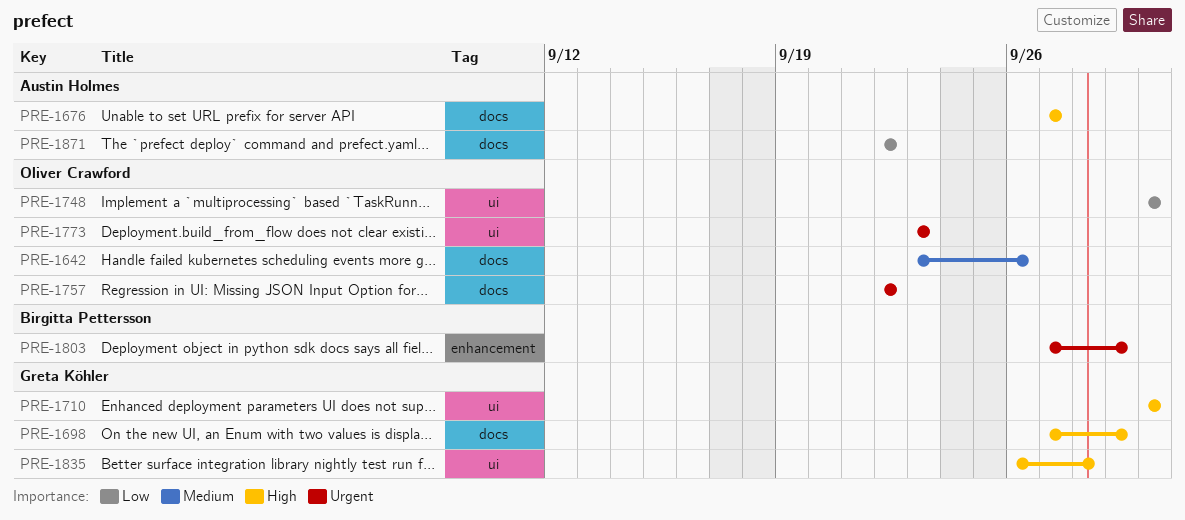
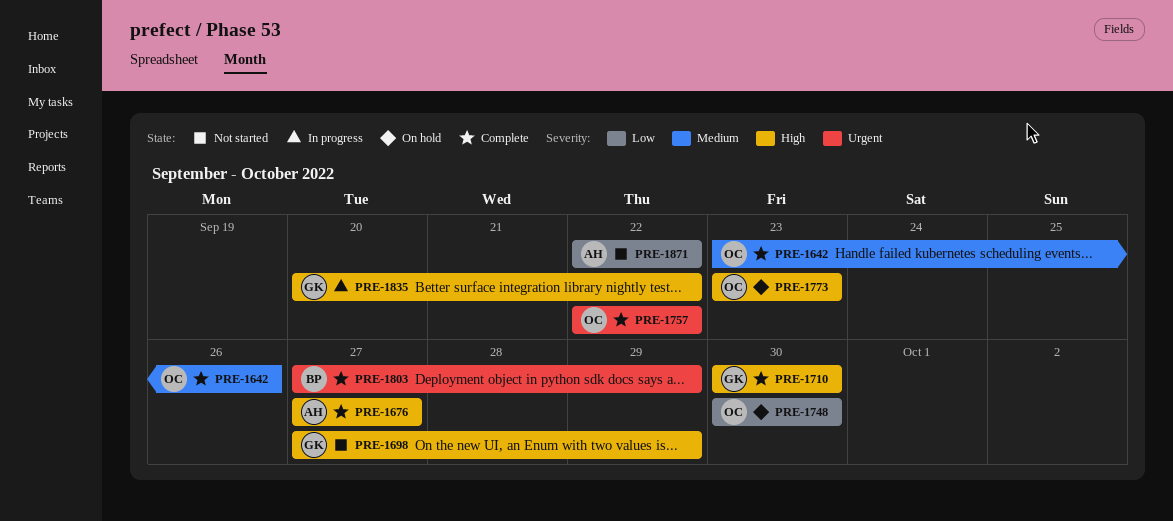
PRE-1773, priority: Urgent -> High
PRE-1835, start: Sep 26 -> Sep 20
PRE-1835, due: Sep 28 -> Sep 22

